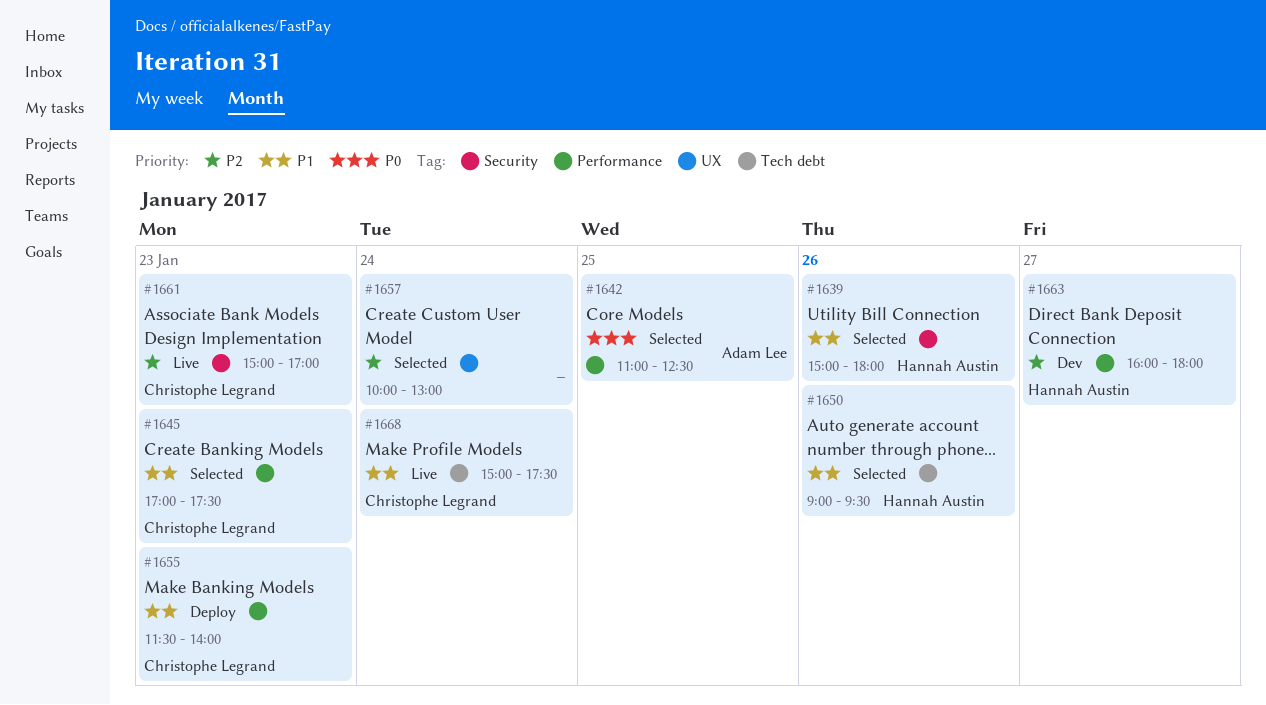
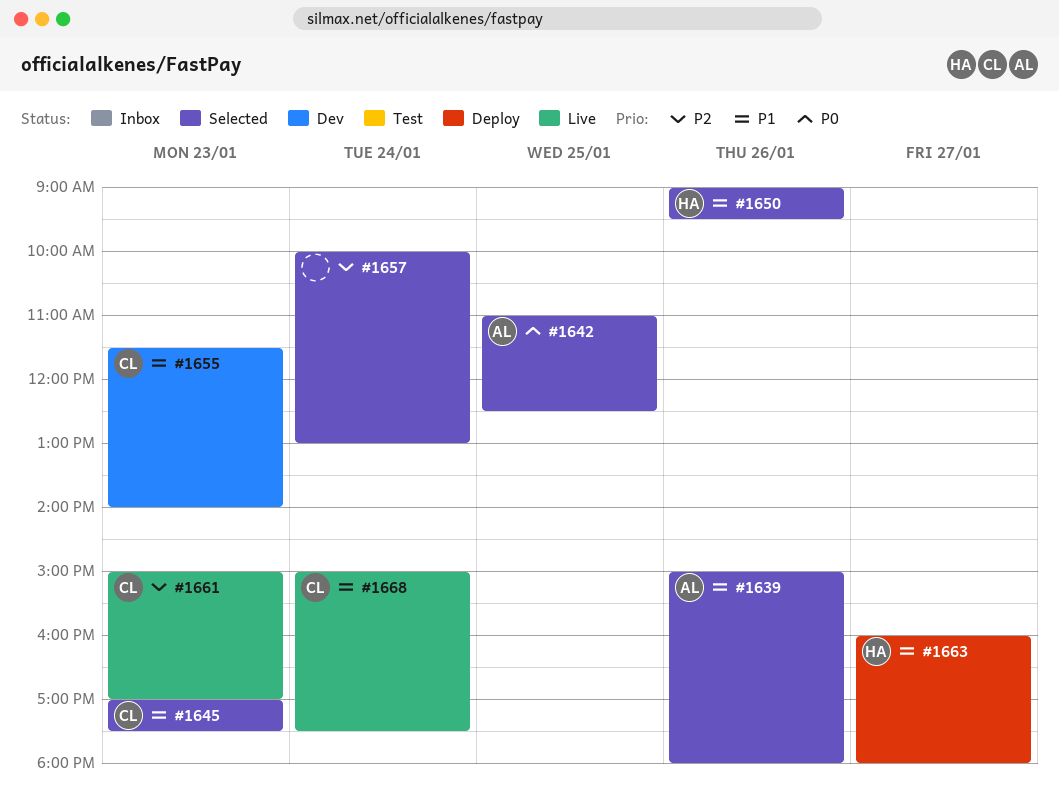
#1639, owner: Hannah Austin -> Adam Lee
#1655, status: Deploy -> Dev
#1663, status: Dev -> Deploy
#1663, priority: P2 -> P1

